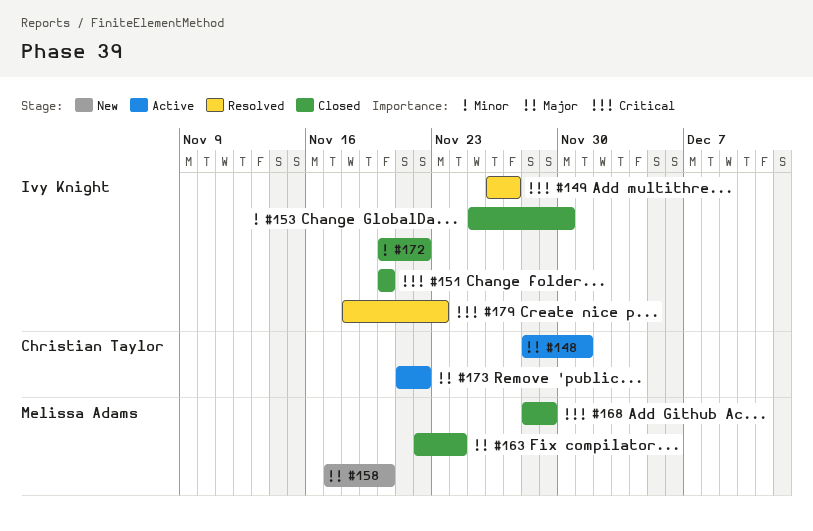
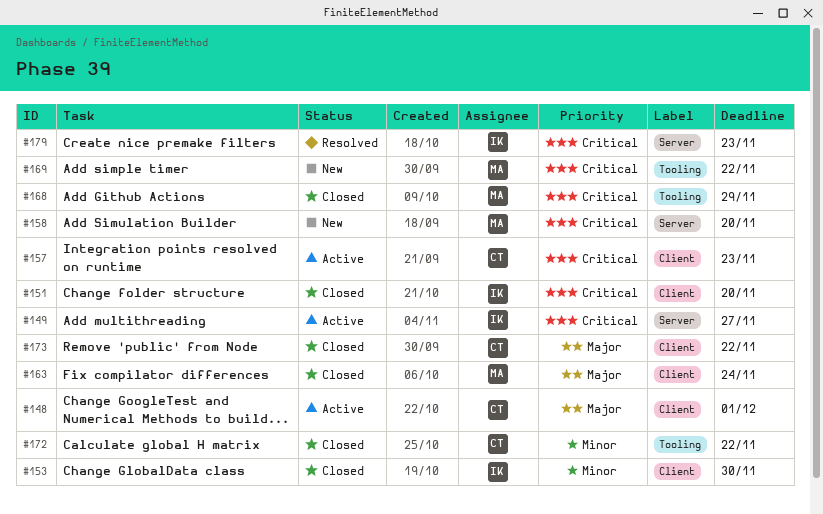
#149, status: Resolved -> Active
#157: none -> present
#158, priority: Major -> Critical
#169: none -> present
#172, owner: Ivy Knight -> Christian Taylor
#173, status: Active -> Closed

